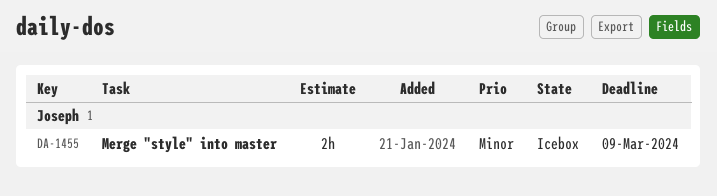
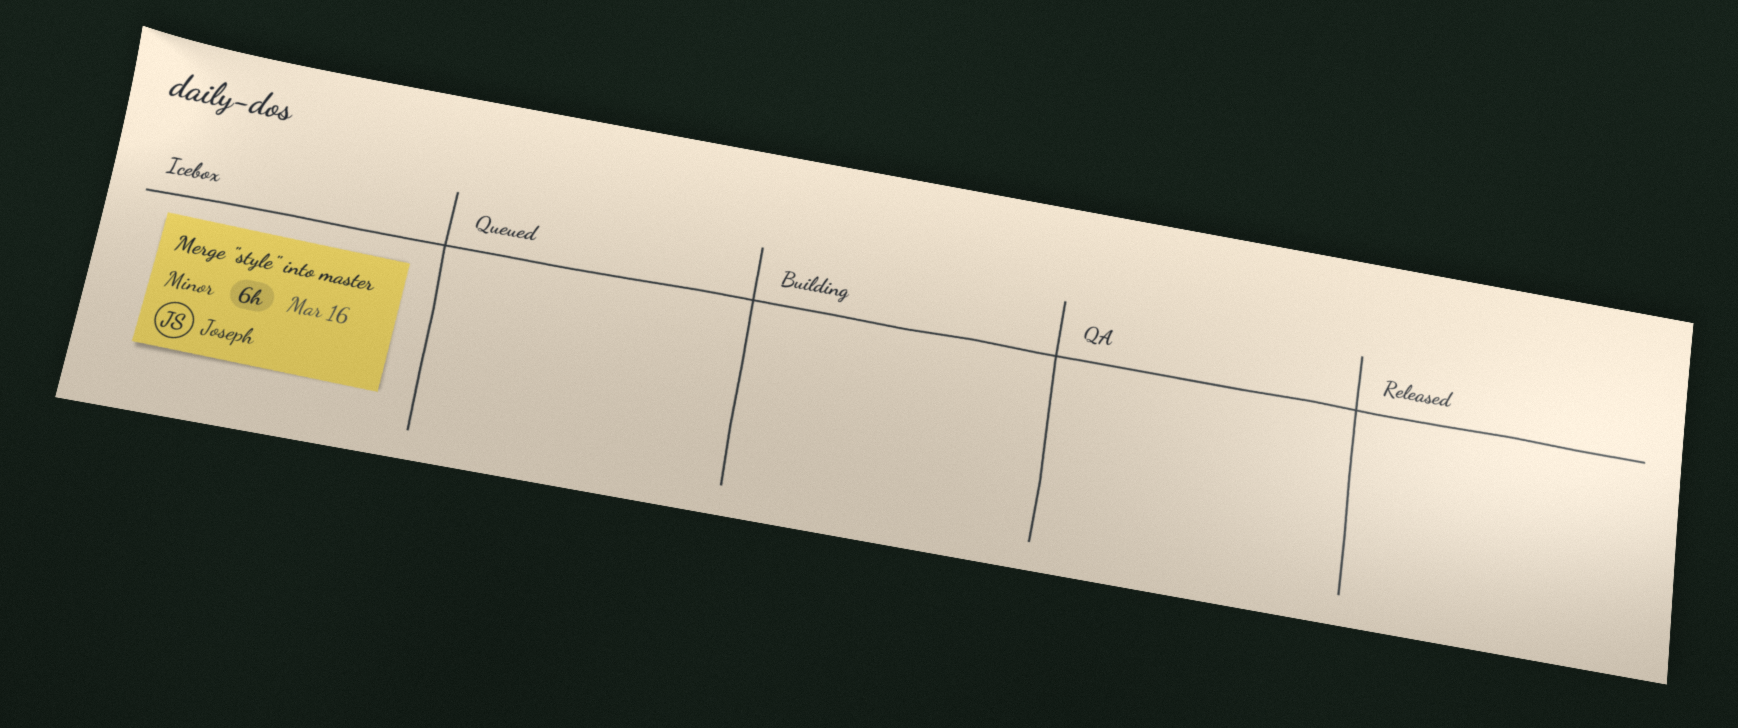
Merge "style" into master, estimate: 2h -> 6h
Merge "style" into master, due: Mar 9 -> Mar 16

